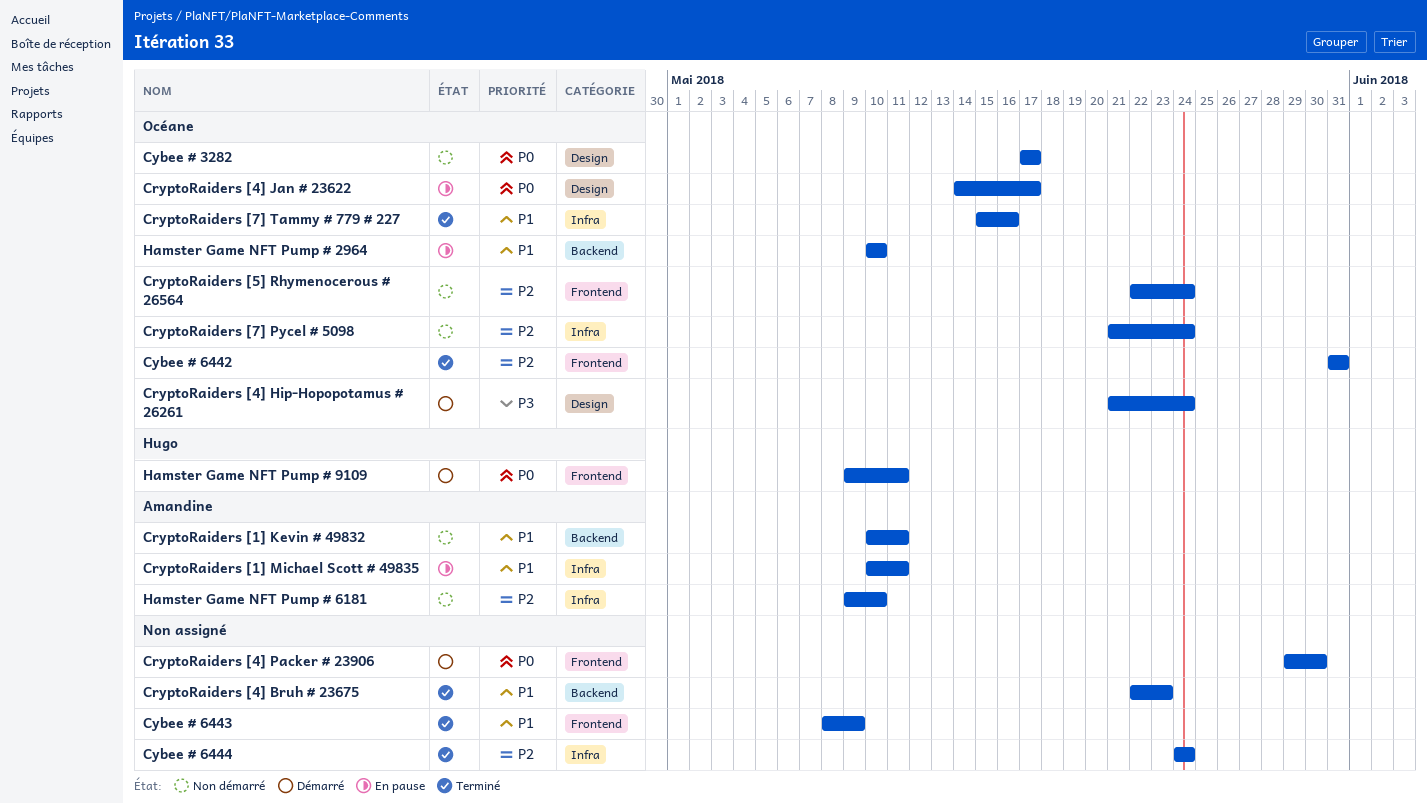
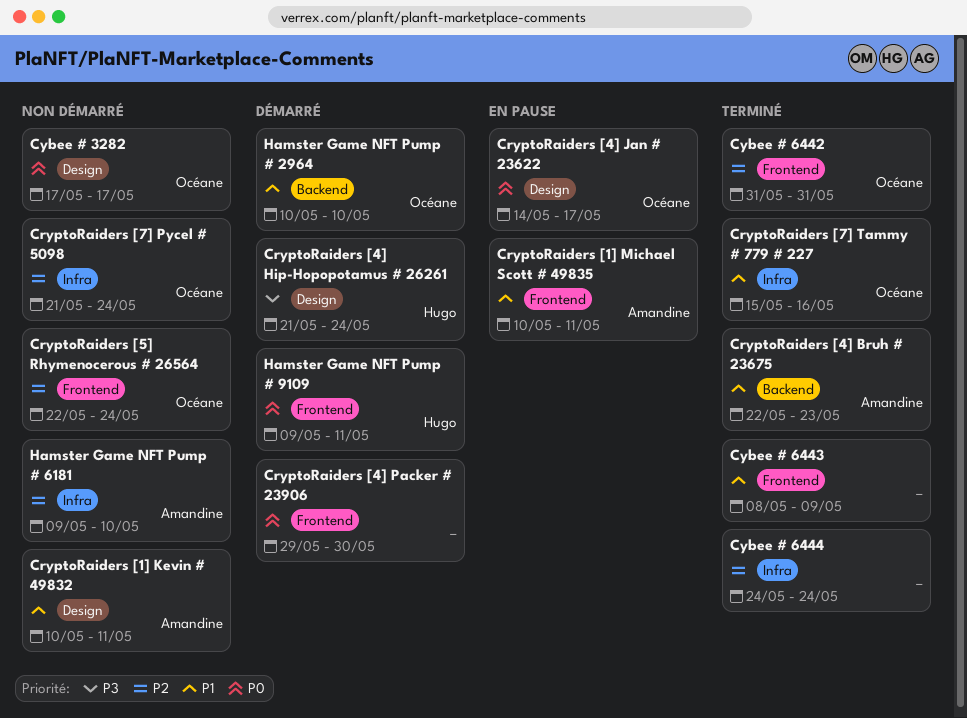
CryptoRaiders [1] Kevin # 49832, label: Backend -> Design
CryptoRaiders [1] Michael Scott # 49835, label: Infra -> Frontend
CryptoRaiders [4] Bruh # 23675, owner: none -> Amandine
CryptoRaiders [4] Hip-Hopopotamus # 26261, owner: Océane -> Hugo
Hamster Game NFT Pump # 2964, status: En pause -> Démarré

